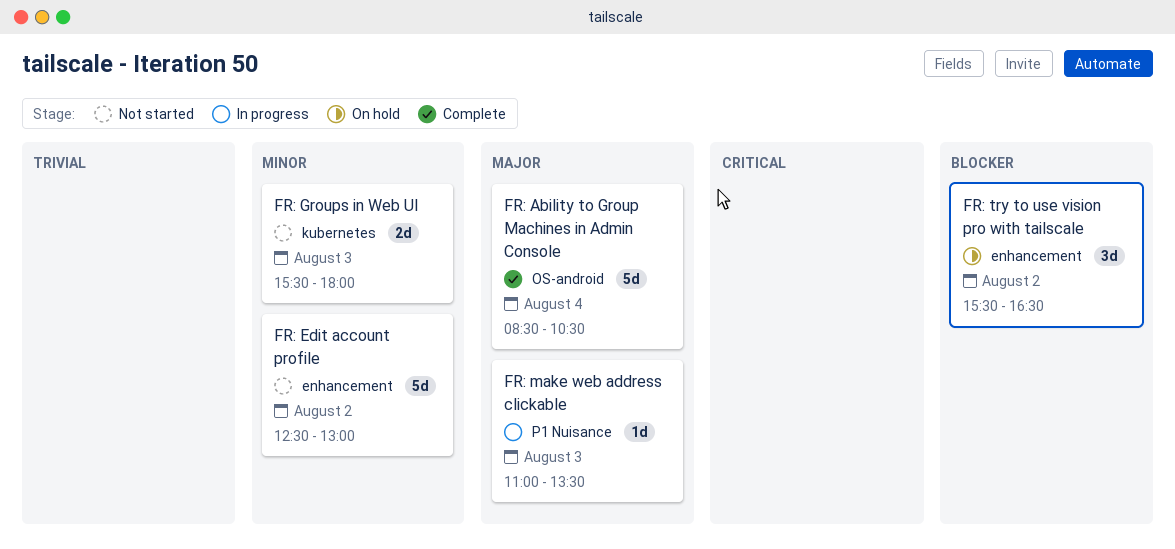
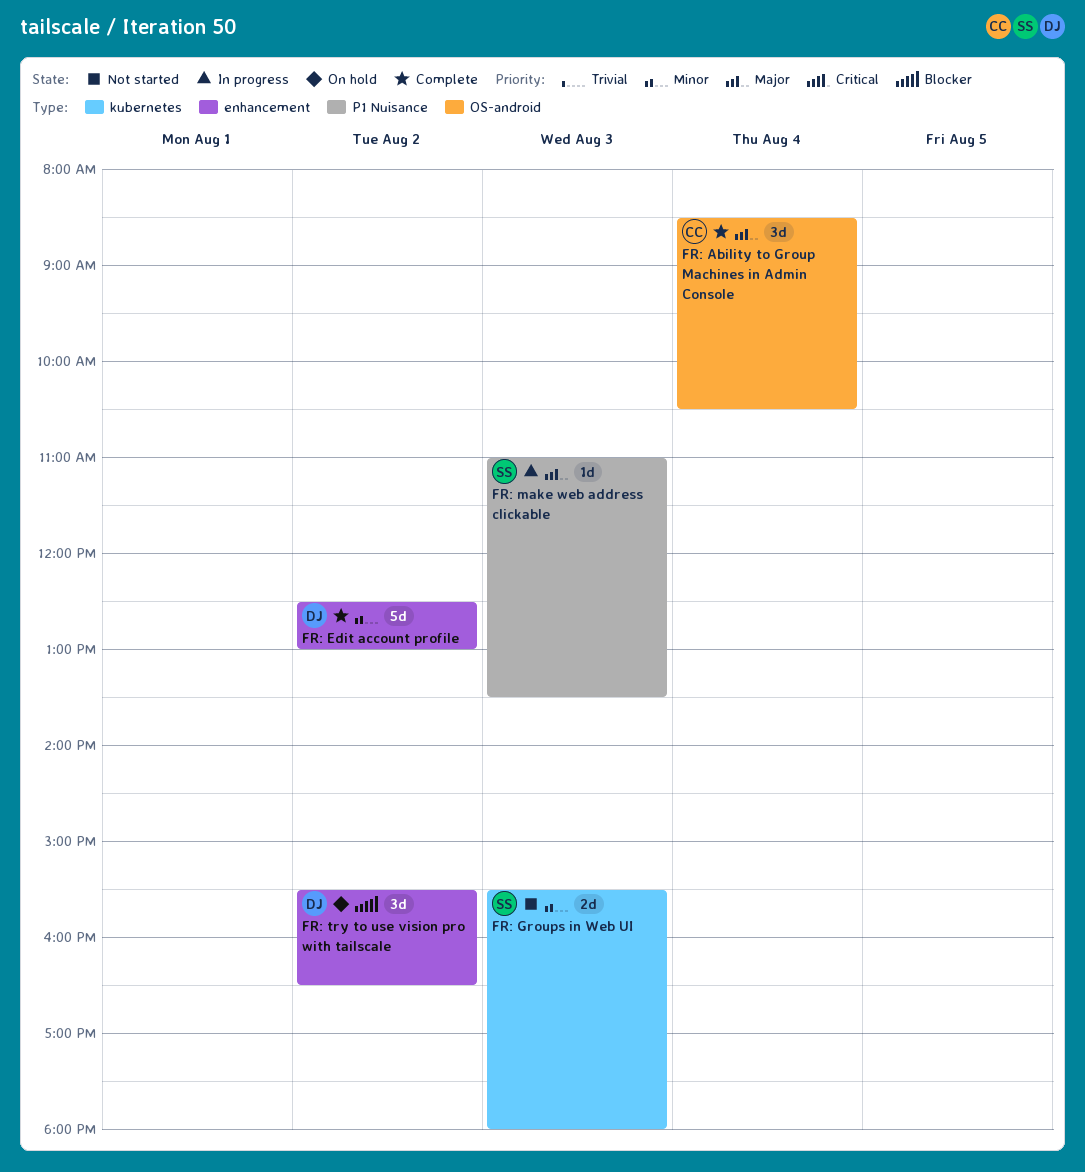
FR: Ability to Group Machines in Admin Console, estimate: 5d -> 3d
FR: Edit account profile, status: Not started -> Complete

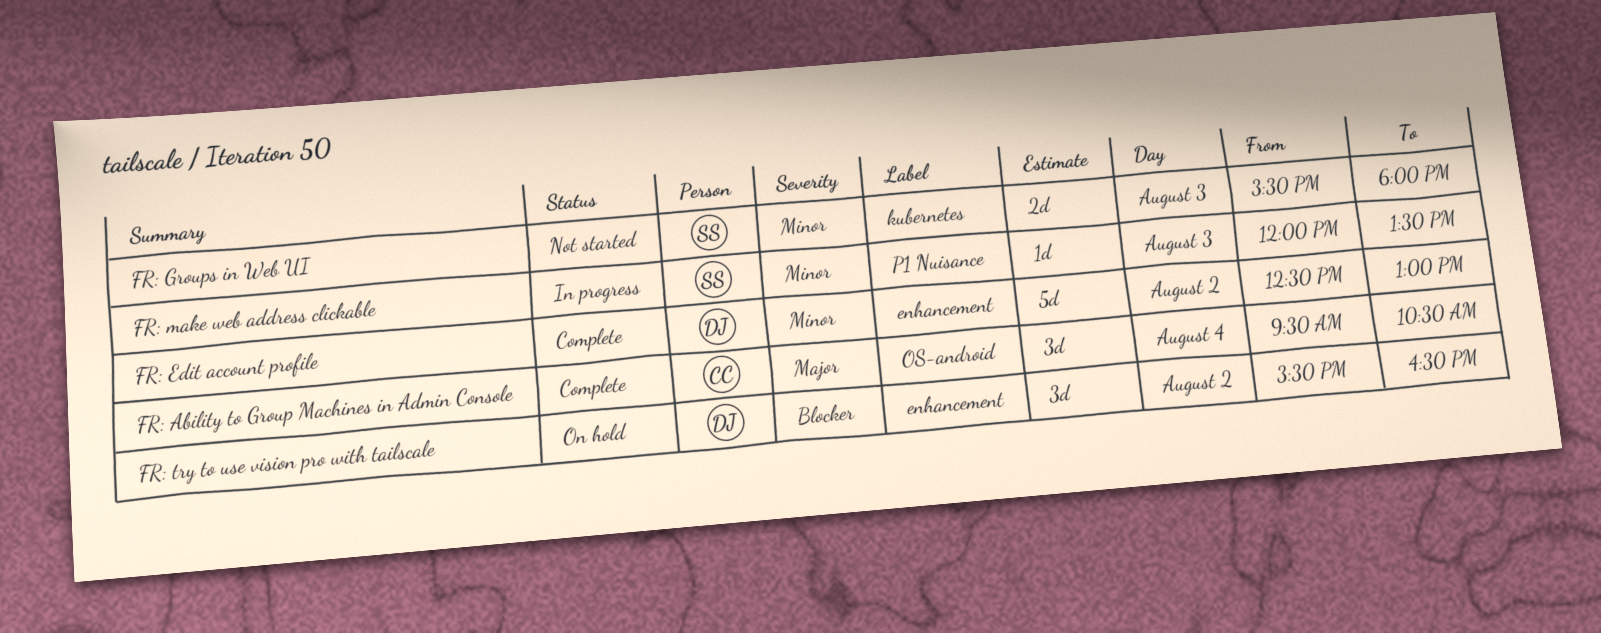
FR: Ability to Group Machines in Admin Console, begins: 08:30 -> 09:30
FR: make web address clickable, priority: Major -> Minor
FR: make web address clickable, begins: 11:00 -> 12:00

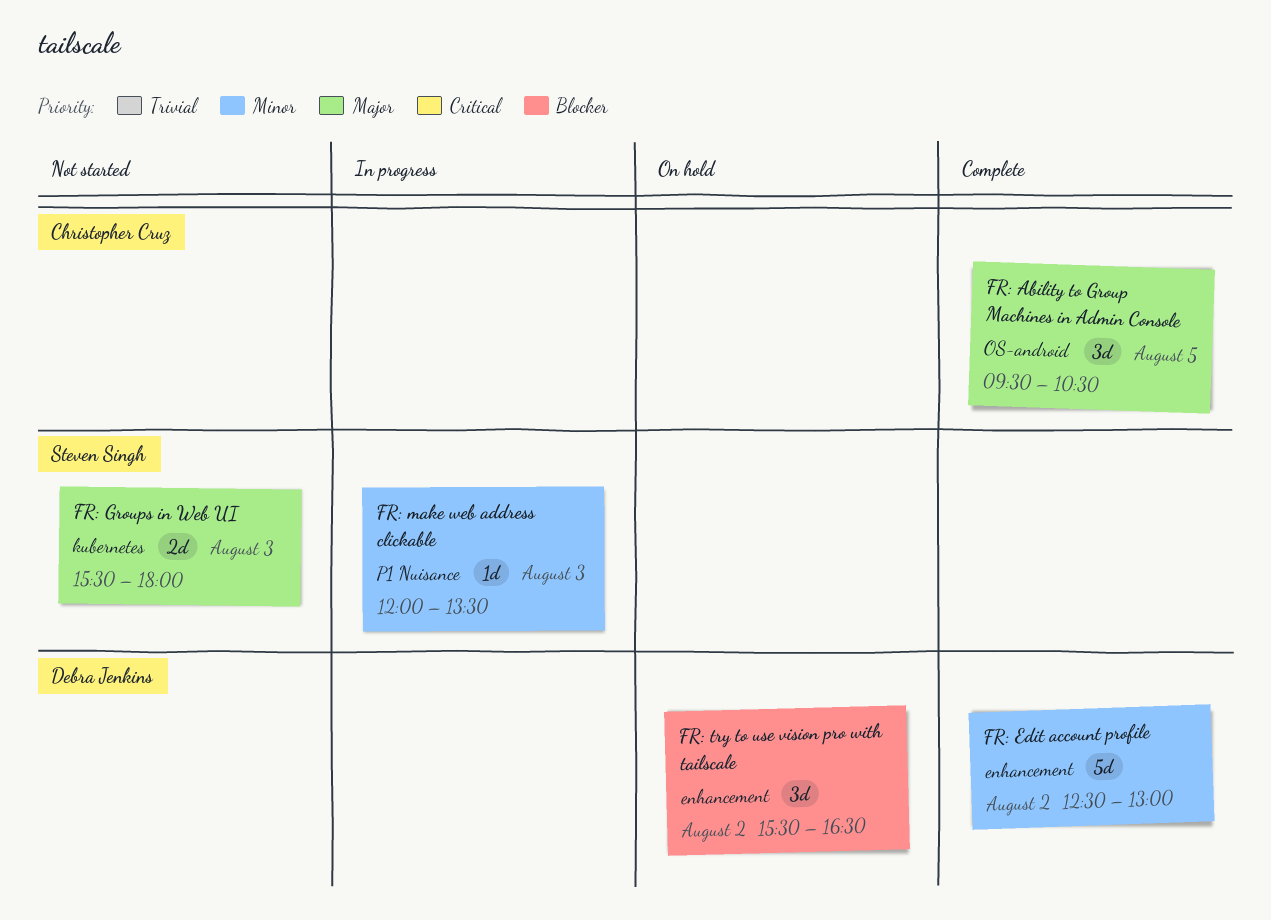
FR: Ability to Group Machines in Admin Console, day: Aug 4 -> Aug 5
FR: Groups in Web UI, priority: Minor -> Major

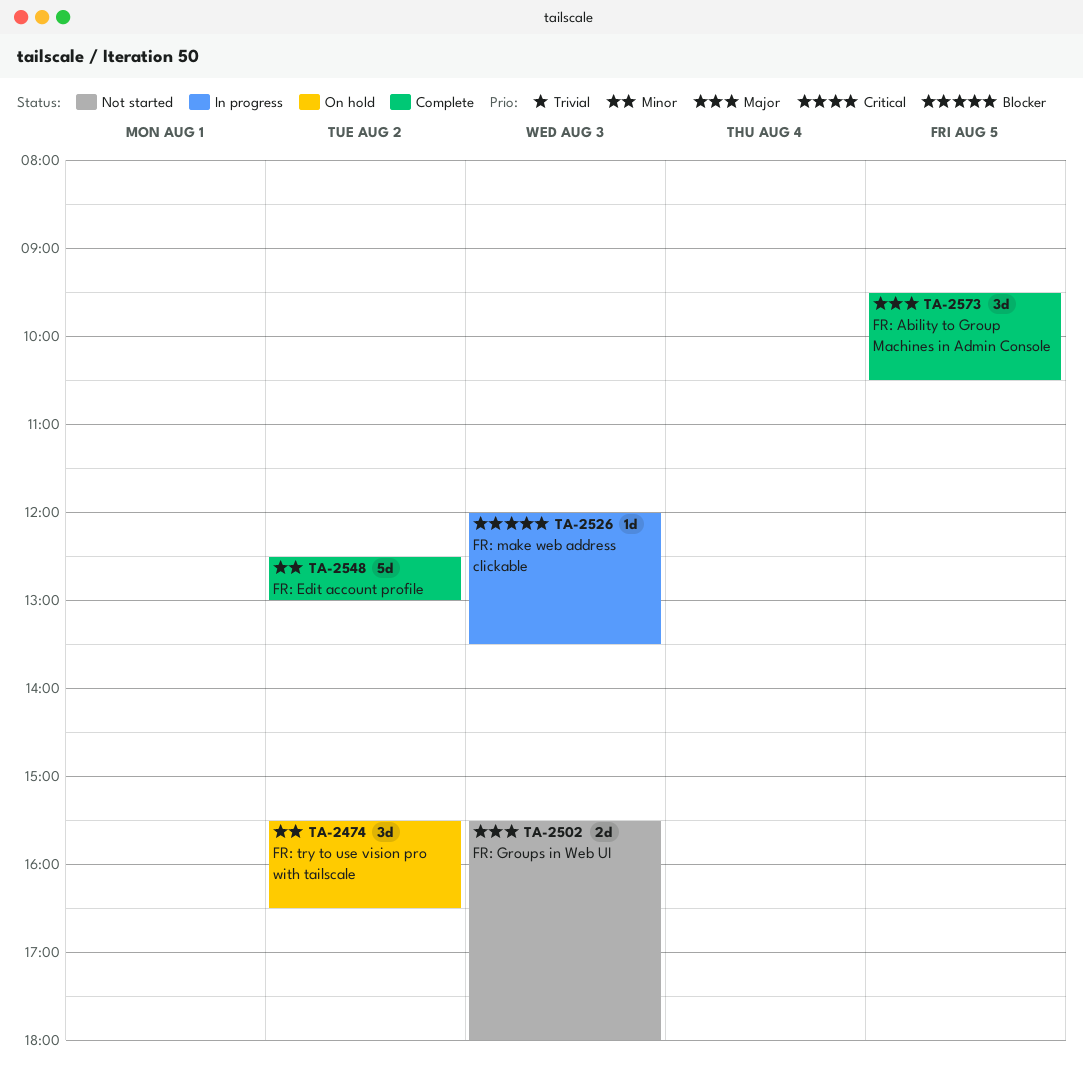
FR: make web address clickable, priority: Minor -> Blocker
FR: try to use vision pro with tailscale, priority: Blocker -> Minor

